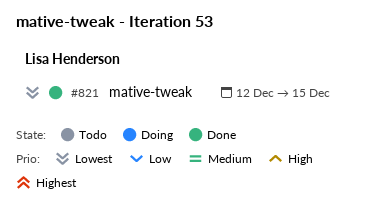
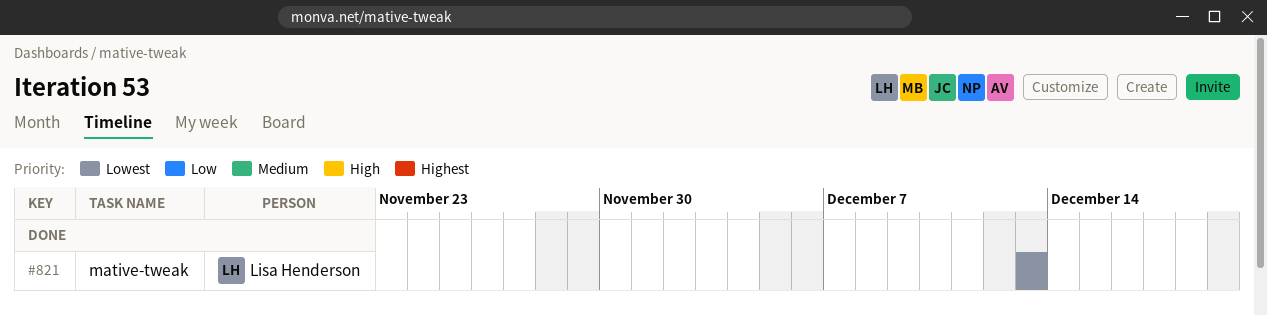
#821, start: Dec 12 -> Dec 13
#821, due: Dec 15 -> Dec 13

